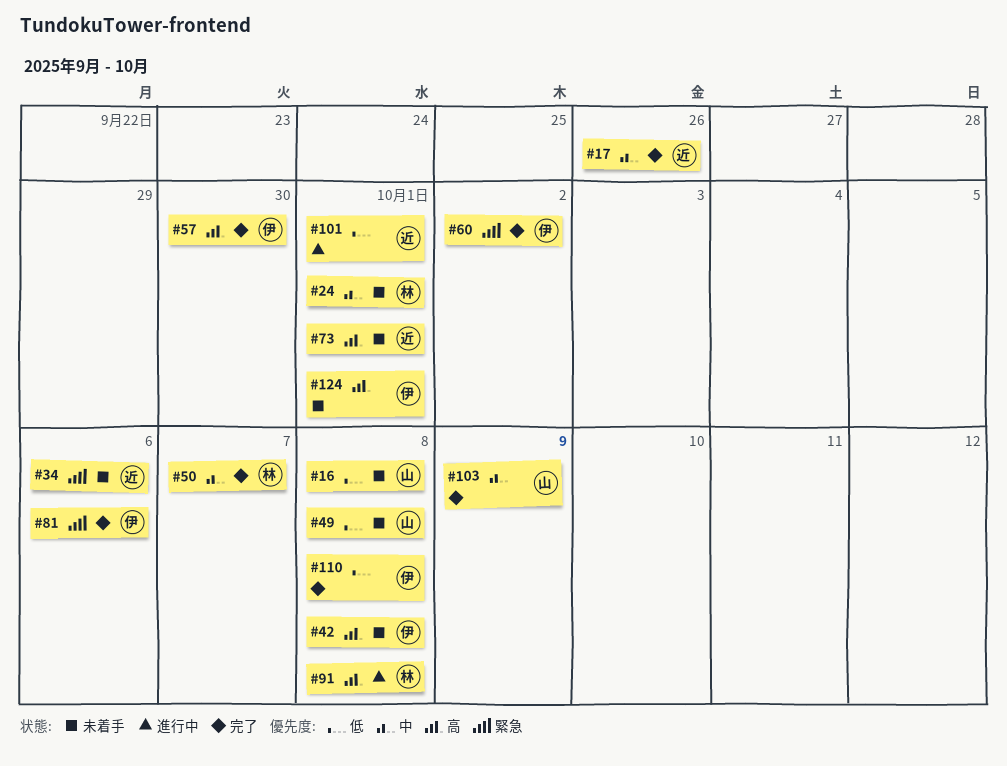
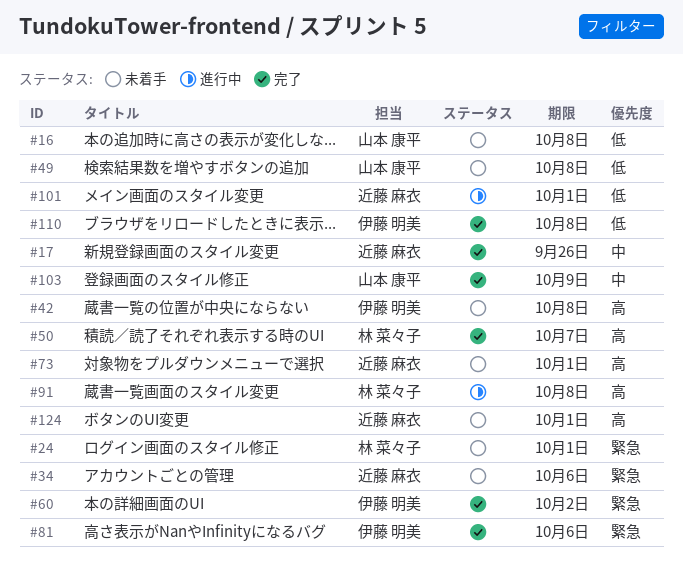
#24, priority: 中 -> 緊急
#50, priority: 中 -> 高
#57: present -> none
#124, owner: 伊藤 明美 -> 近藤 麻衣

